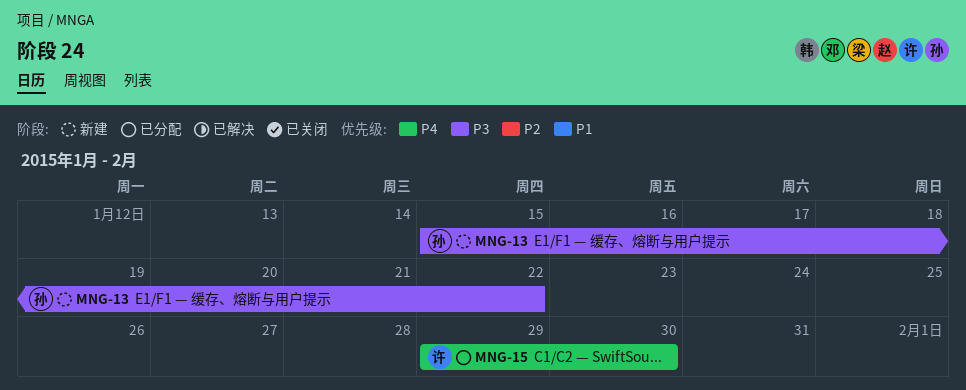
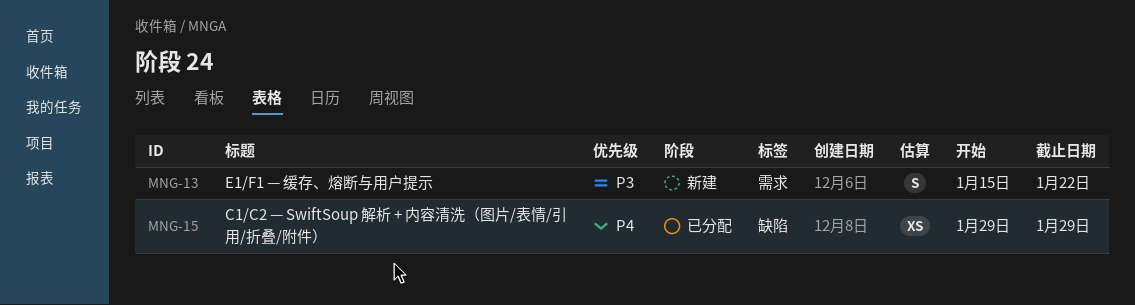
MNG-15, due: Jan 30 -> Jan 29

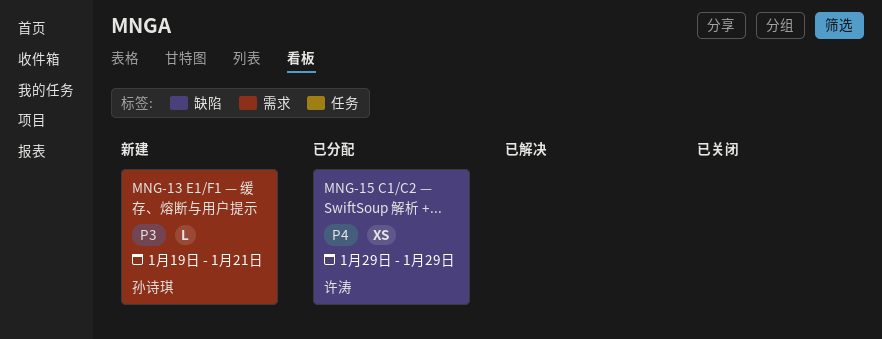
MNG-13, estimate: S -> L
MNG-13, start: Jan 15 -> Jan 19
MNG-13, due: Jan 22 -> Jan 21

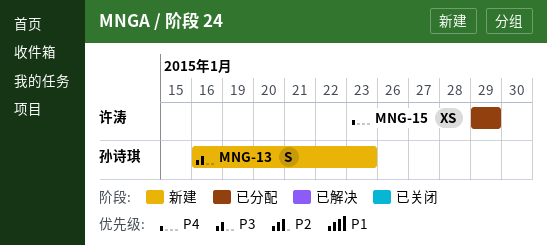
MNG-13, estimate: L -> S
MNG-13, start: Jan 19 -> Jan 16
MNG-13, due: Jan 21 -> Jan 23

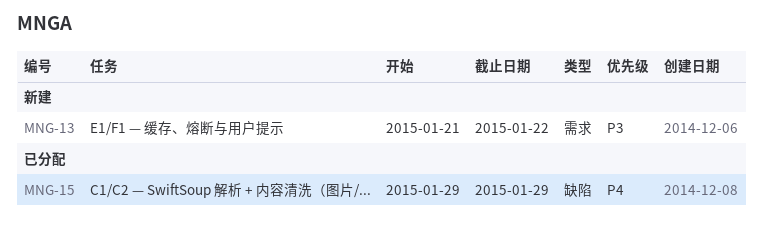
MNG-13, start: Jan 16 -> Jan 21
MNG-13, due: Jan 23 -> Jan 22

